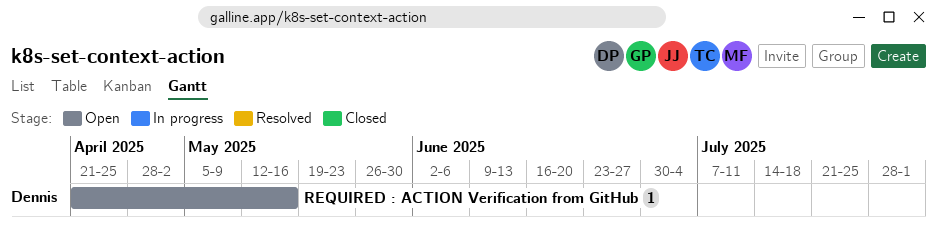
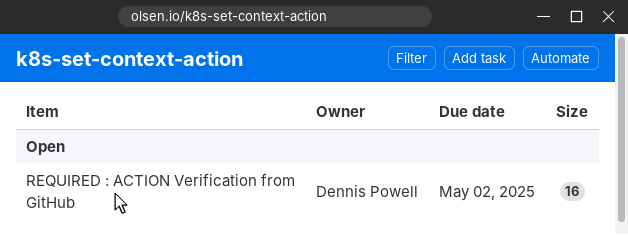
REQUIRED : ACTION Verification from GitHub, estimate: 1 -> 16
REQUIRED : ACTION Verification from GitHub, due: May 16 -> May 2

